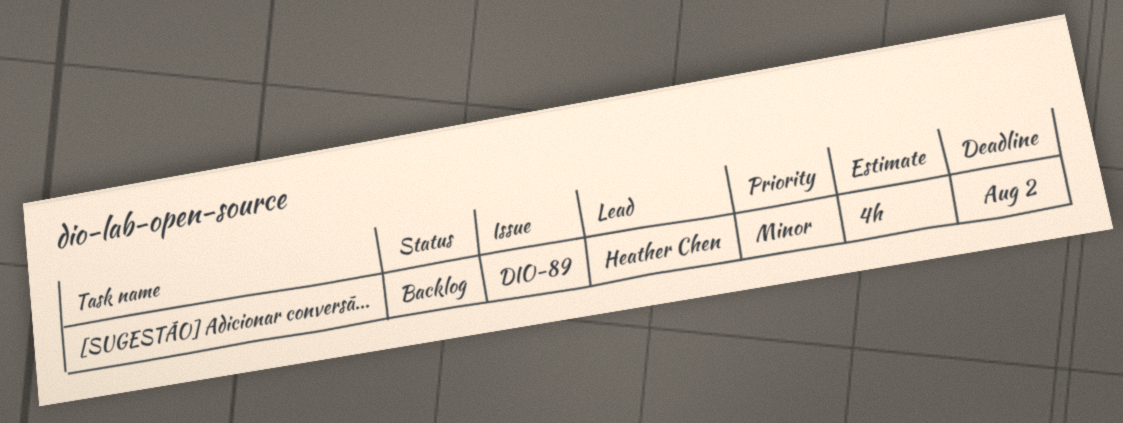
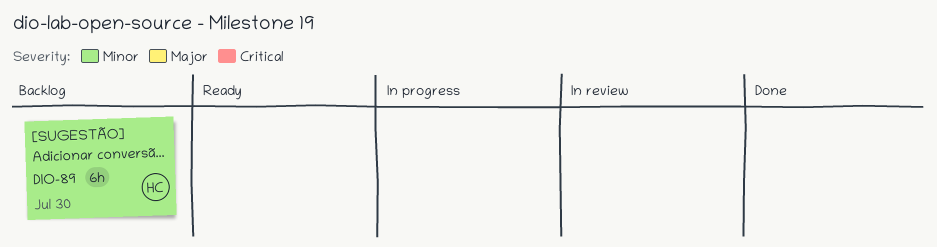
DIO-89, estimate: 4h -> 6h
DIO-89, due: Aug 2 -> Jul 30

